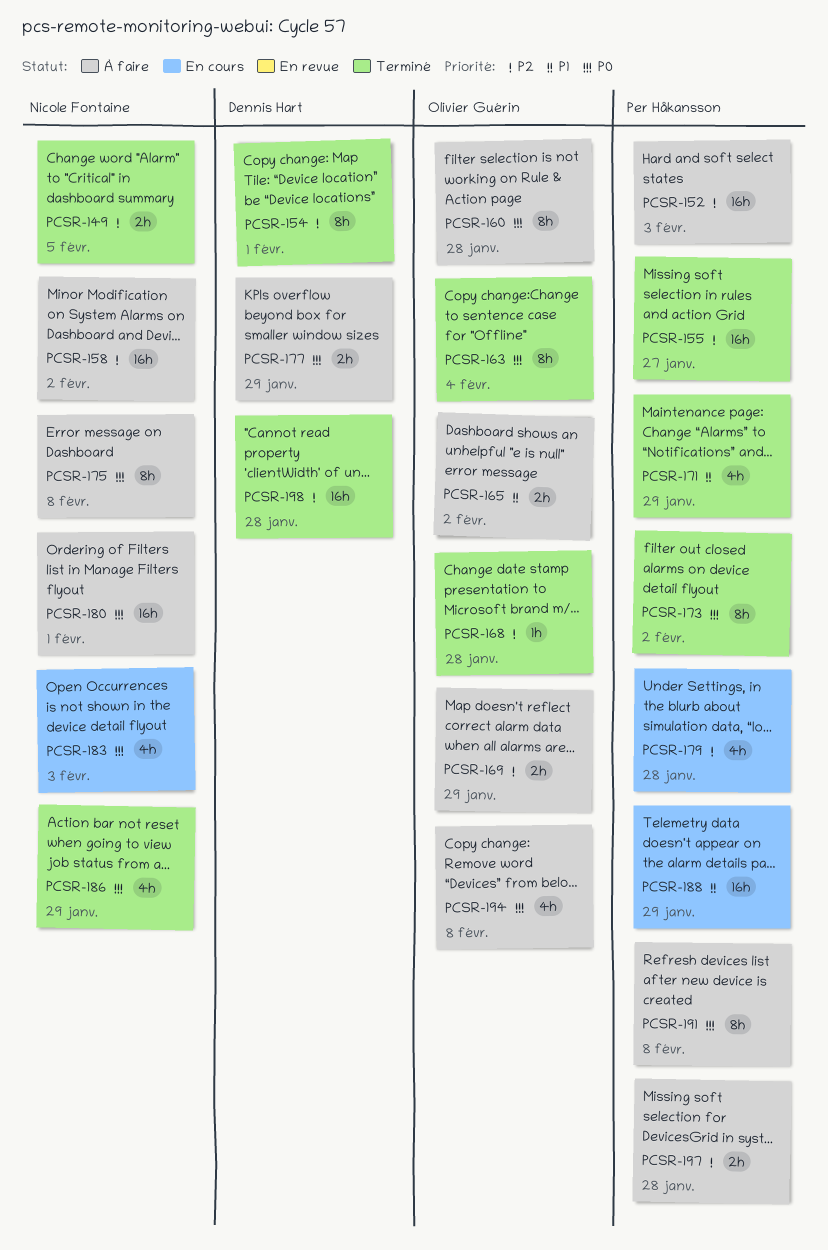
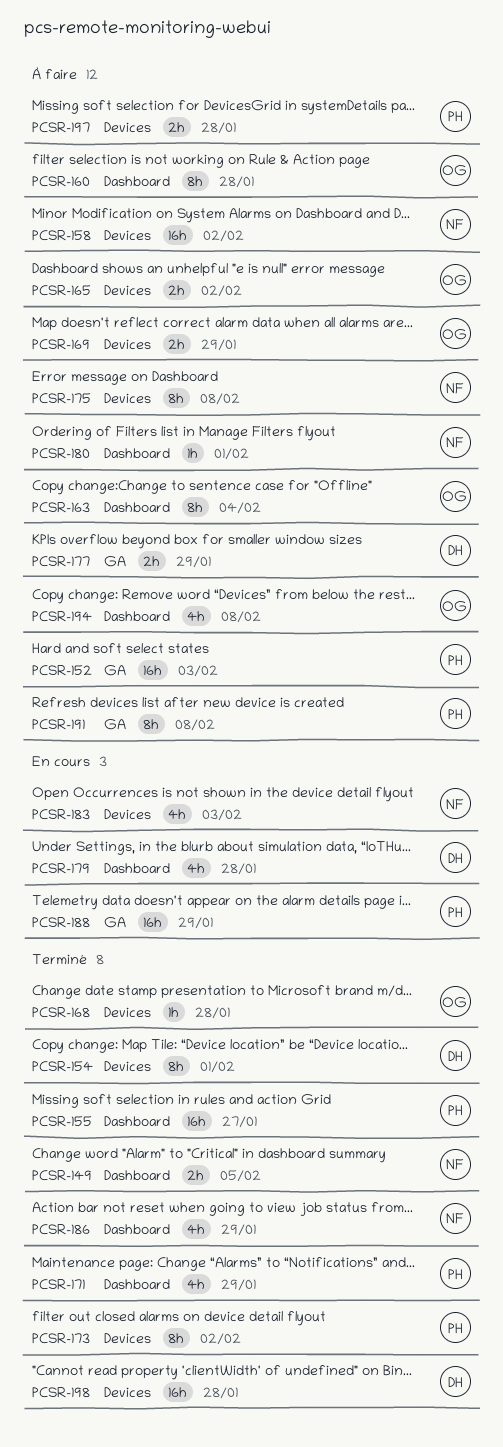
PCSR-163, status: Terminé -> À faire
PCSR-179, owner: Per Håkansson -> Dennis Hart
PCSR-180, estimate: 16h -> 1h

